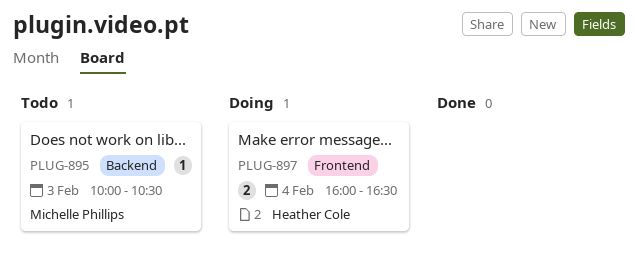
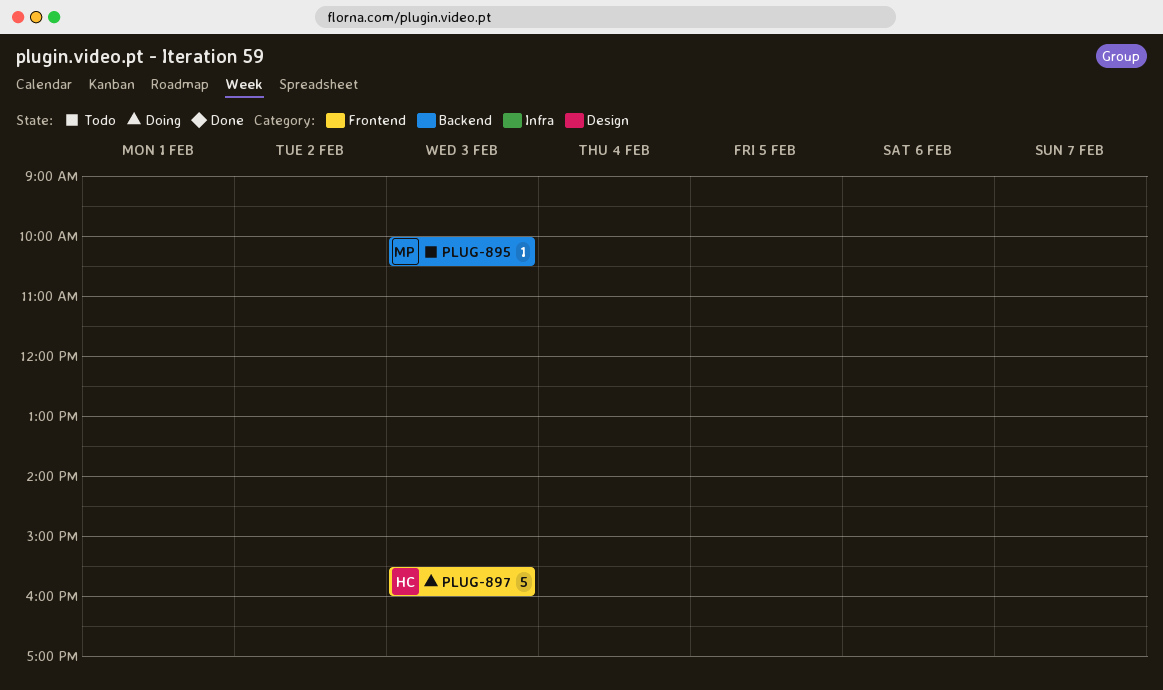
PLUG-897, estimate: 2 -> 5
PLUG-897, day: Feb 4 -> Feb 3
PLUG-897, begins: 16:00 -> 15:30
PLUG-897, ends: 16:30 -> 16:00

